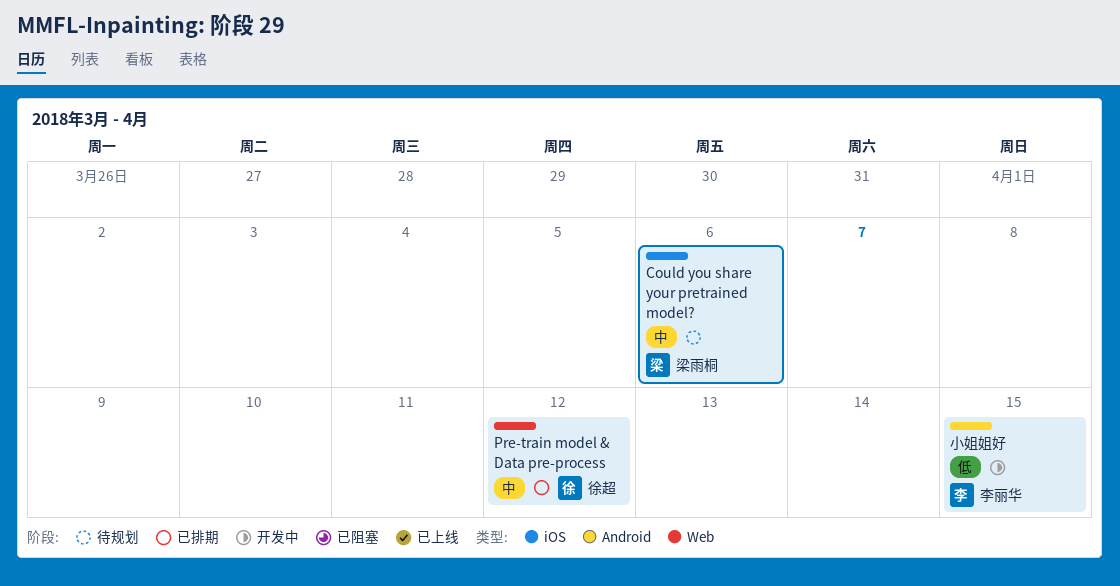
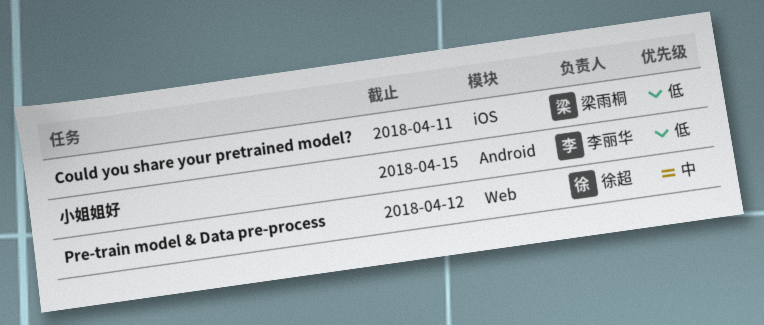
Could you share your pretrained model?, priority: 中 -> 低
Could you share your pretrained model?, due: Apr 6 -> Apr 11

